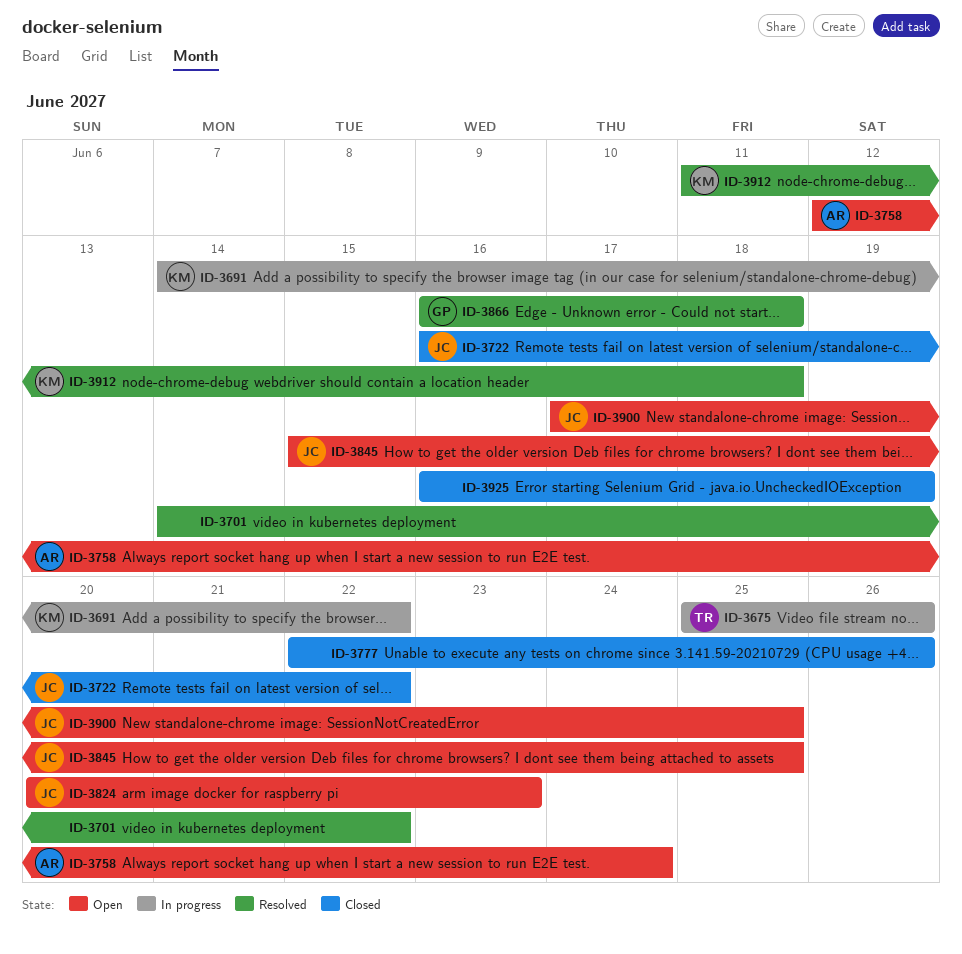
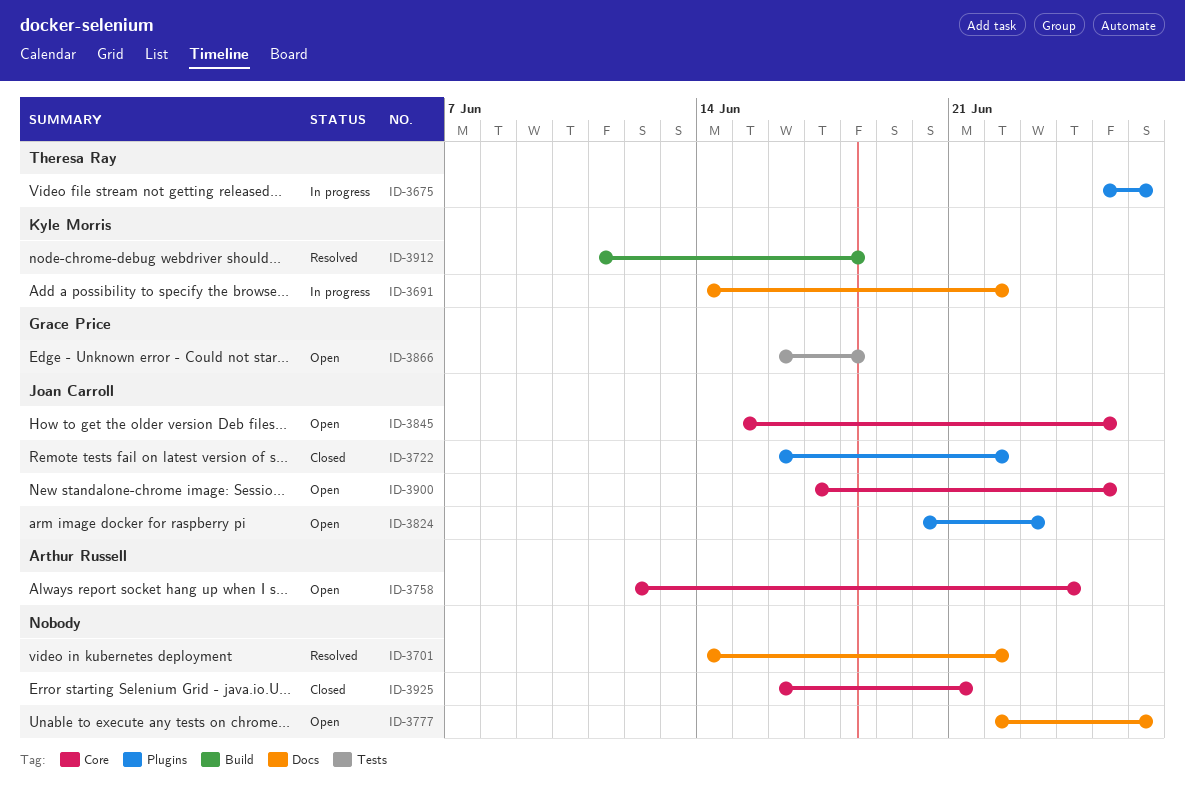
ID-3777, status: Closed -> Open
ID-3866, status: Resolved -> Open
ID-3925, due: Jun 19 -> Jun 21

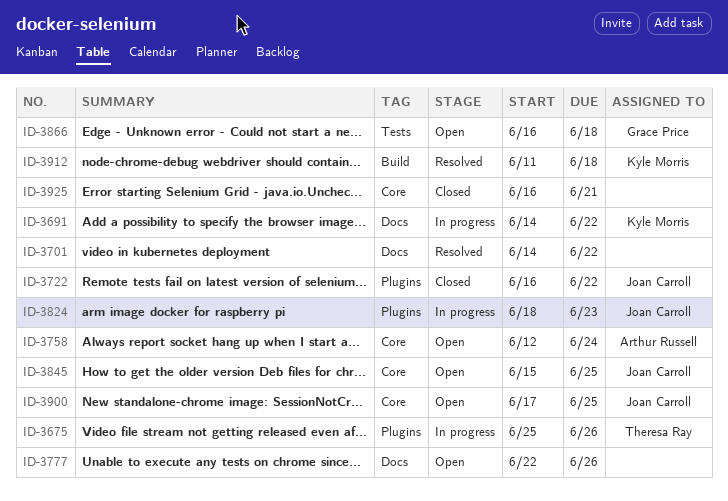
ID-3824, status: Open -> In progress
ID-3824, start: Jun 20 -> Jun 18

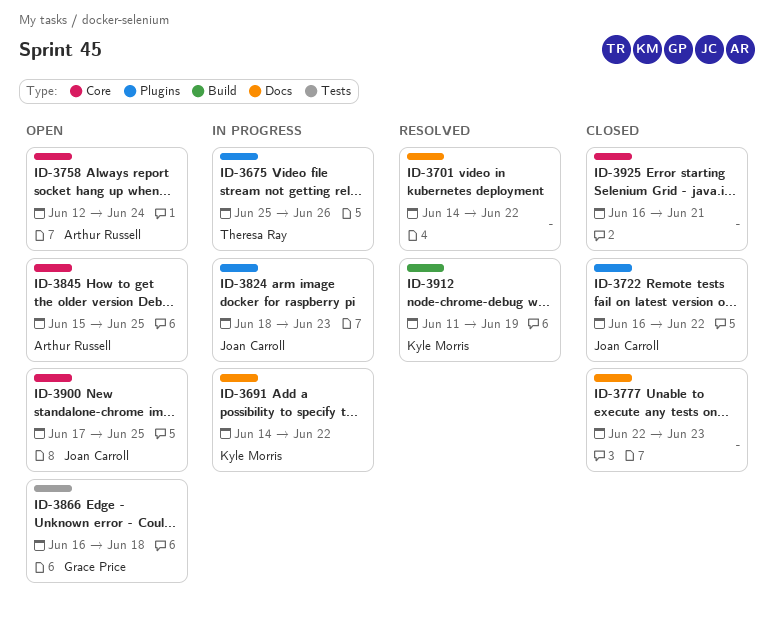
ID-3777, status: Open -> Closed
ID-3777, due: Jun 26 -> Jun 23
ID-3845, owner: Joan Carroll -> Arthur Russell
ID-3912, due: Jun 18 -> Jun 19

